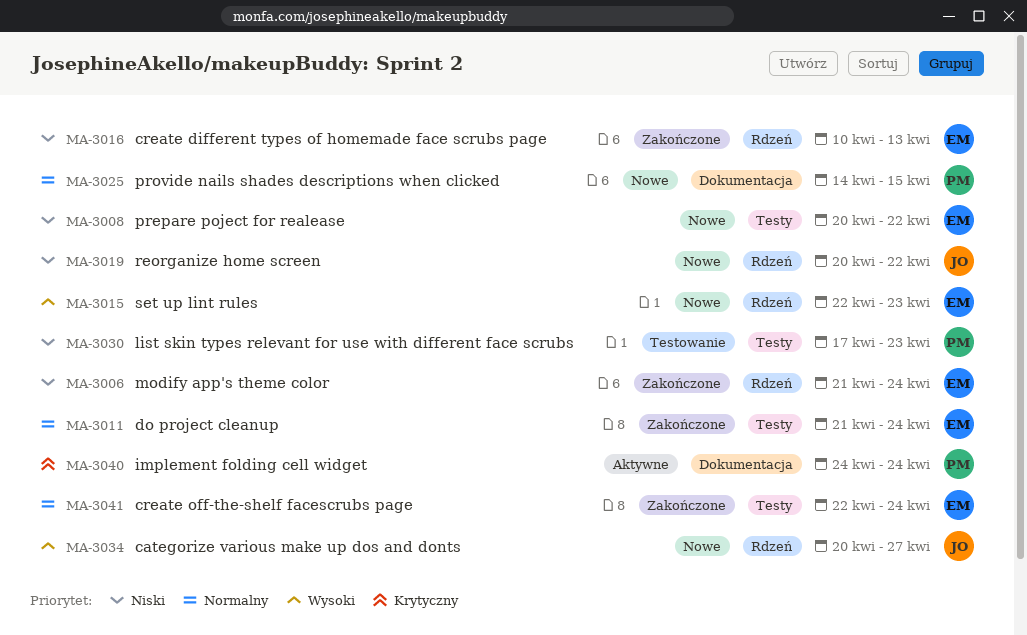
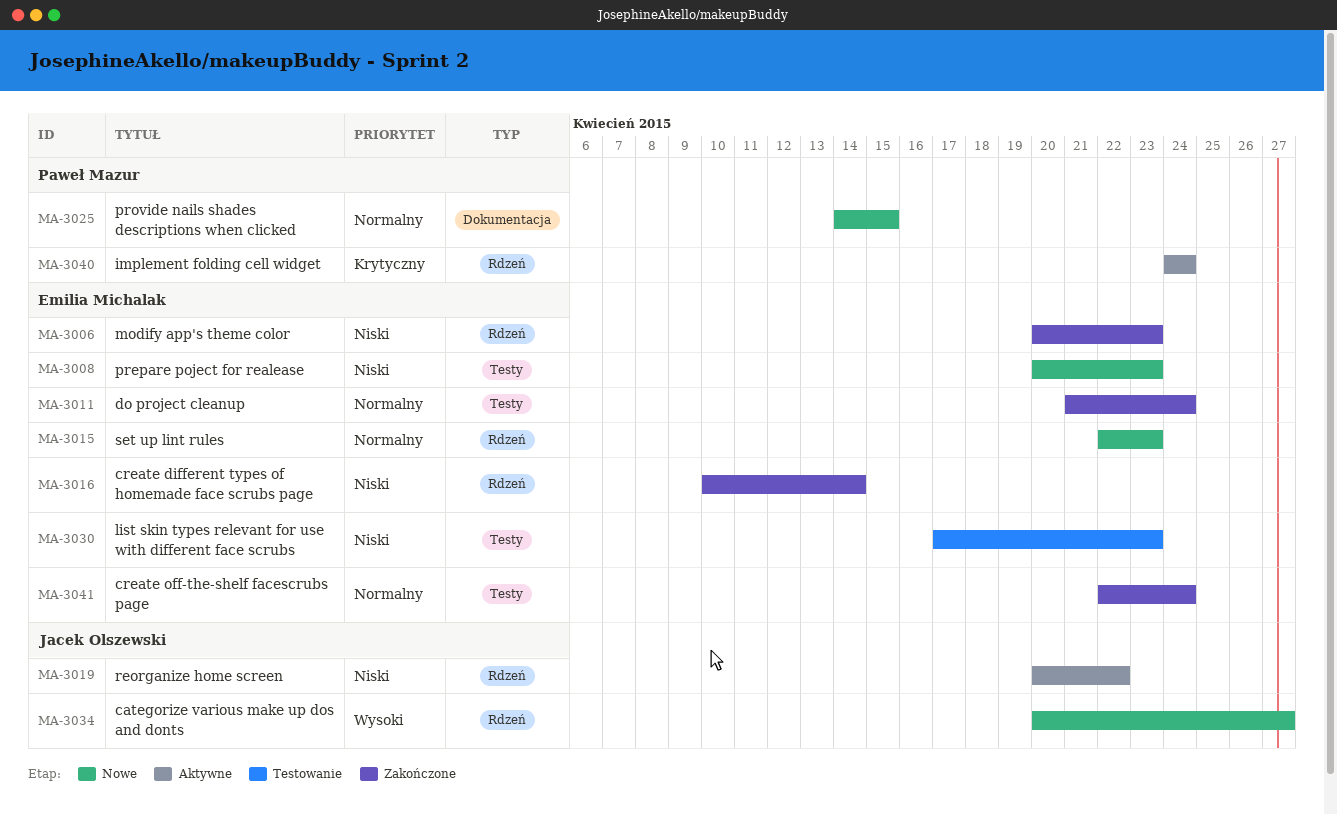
MA-3006, start: Apr 21 -> Apr 20
MA-3006, due: Apr 24 -> Apr 23
MA-3008, due: Apr 22 -> Apr 23
MA-3015, priority: Wysoki -> Normalny
MA-3016, due: Apr 13 -> Apr 14
MA-3019, status: Nowe -> Aktywne
MA-3030, owner: Paweł Mazur -> Emilia Michalak
MA-3040, label: Dokumentacja -> Rdzeń

